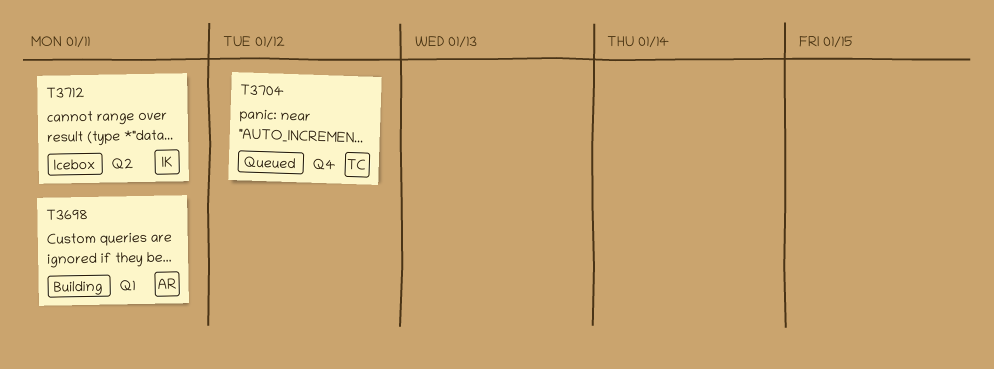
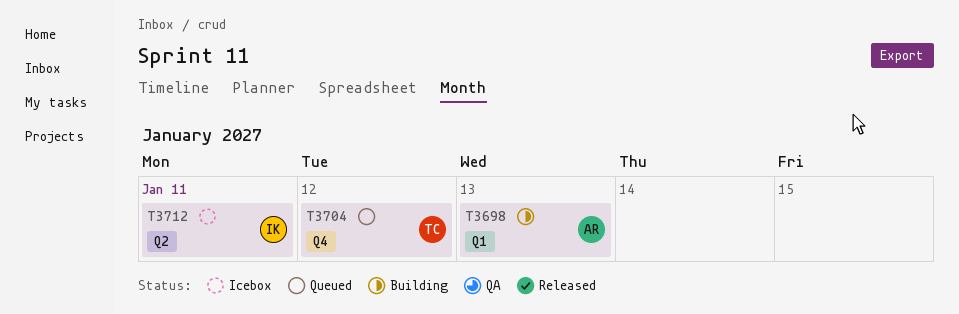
T3698, due: Jan 11 -> Jan 13

